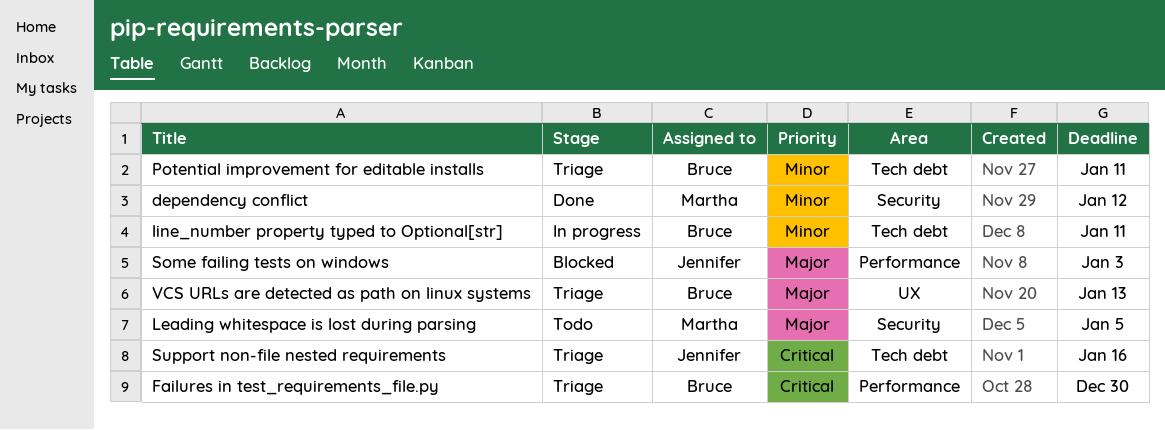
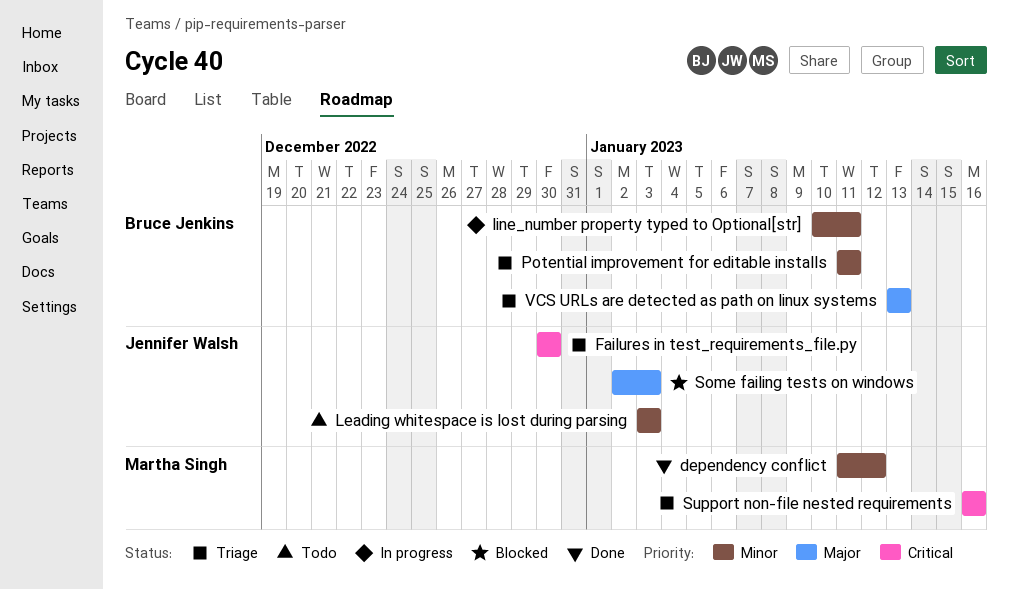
Failures in test_requirements_file.py, owner: Bruce Jenkins -> Jennifer Walsh
Leading whitespace is lost during parsing, owner: Martha Singh -> Jennifer Walsh
Leading whitespace is lost during parsing, priority: Major -> Minor
Leading whitespace is lost during parsing, due: Jan 5 -> Jan 3
Support non-file nested requirements, owner: Jennifer Walsh -> Martha Singh

